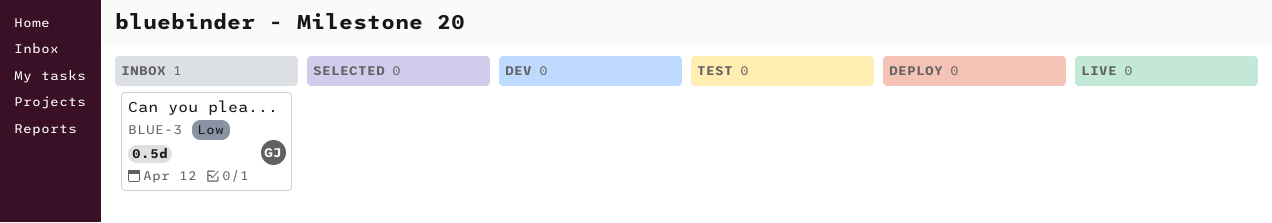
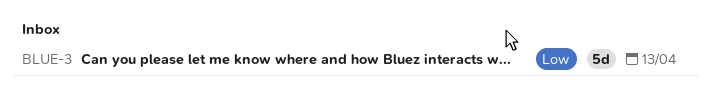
BLUE-3, estimate: 0.5d -> 5d
BLUE-3, due: Apr 12 -> Apr 13

